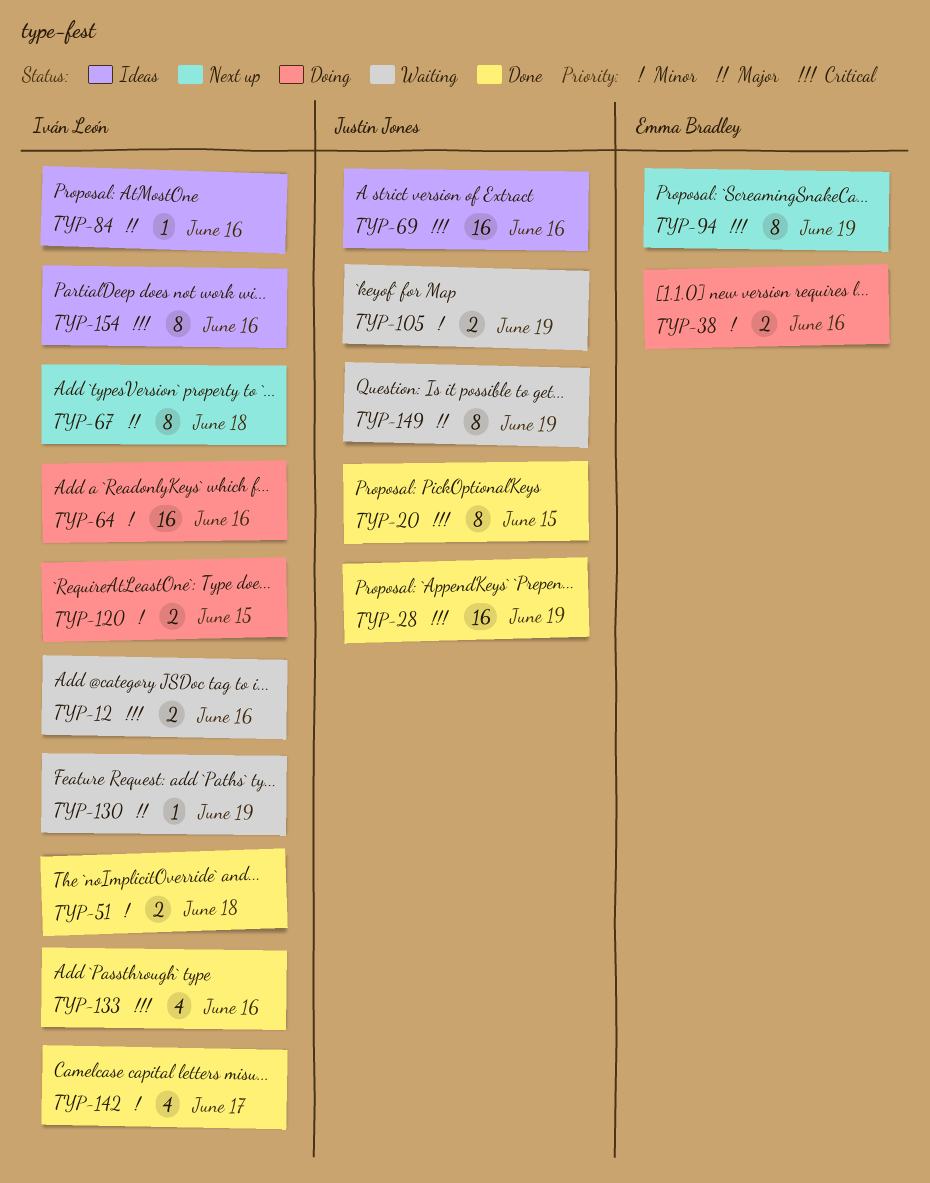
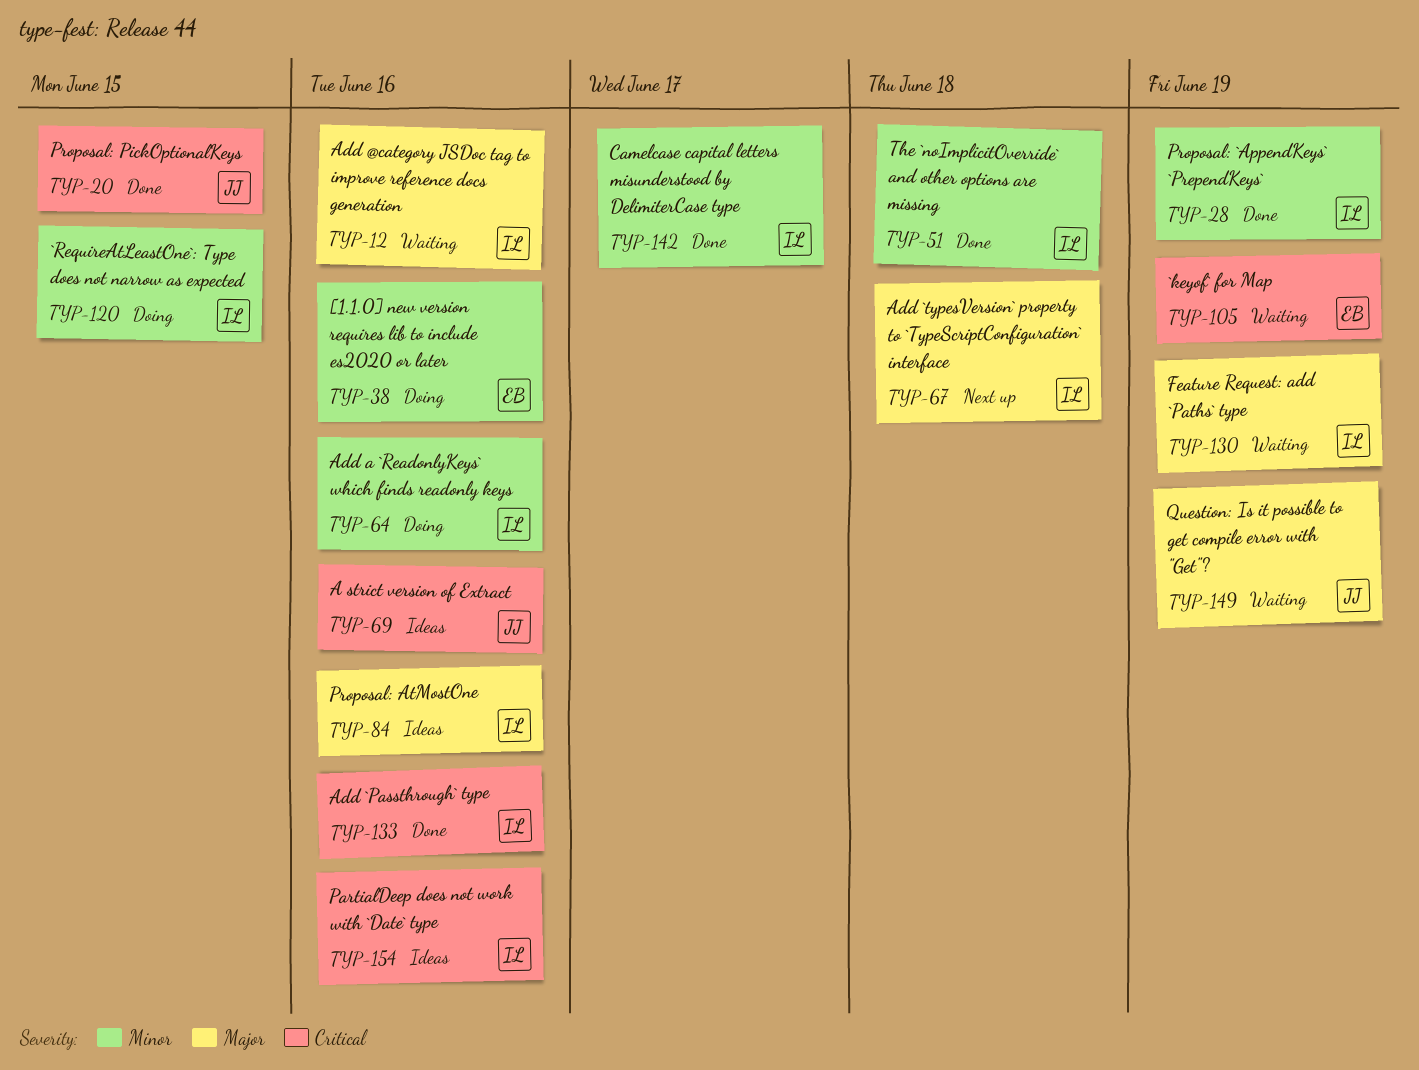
TYP-12, priority: Critical -> Major
TYP-28, owner: Justin Jones -> Iván León
TYP-28, priority: Critical -> Minor
TYP-94: present -> none
TYP-105, owner: Justin Jones -> Emma Bradley
TYP-105, priority: Minor -> Critical

